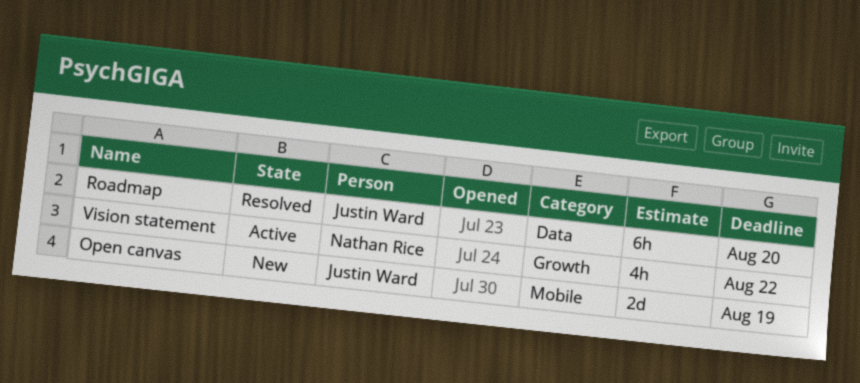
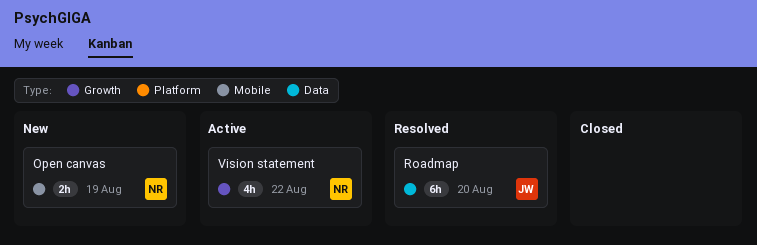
Open canvas, owner: Justin Ward -> Nathan Rice
Open canvas, estimate: 2d -> 2h

